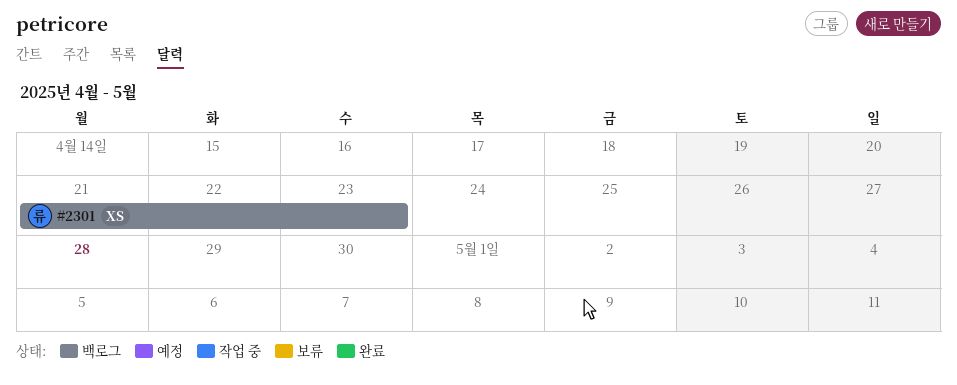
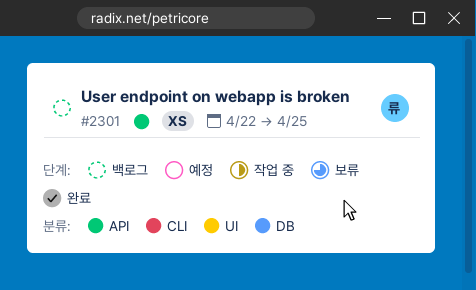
#2301, start: Apr 21 -> Apr 22
#2301, due: Apr 23 -> Apr 25

